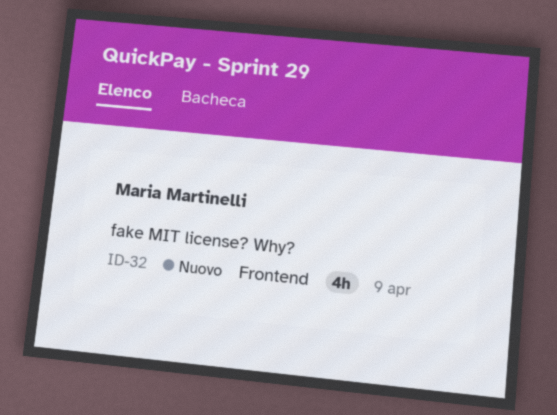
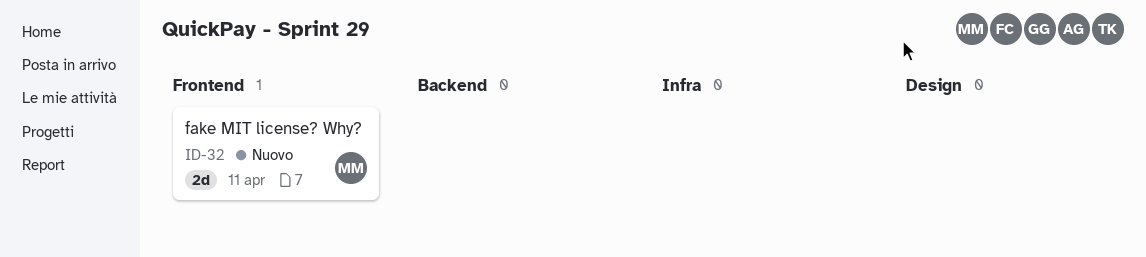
ID-32, estimate: 4h -> 2d
ID-32, due: Apr 9 -> Apr 11

